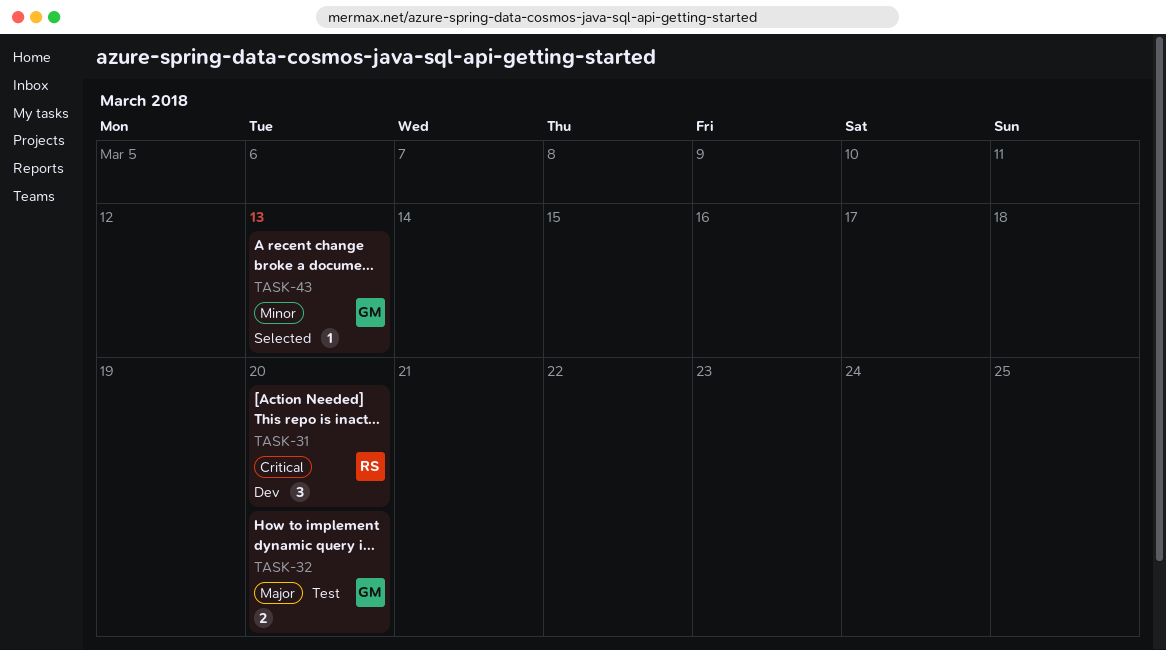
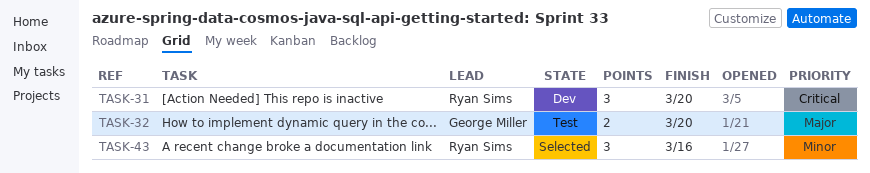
TASK-43, owner: George Miller -> Ryan Sims
TASK-43, estimate: 1 -> 3
TASK-43, due: Mar 13 -> Mar 16

